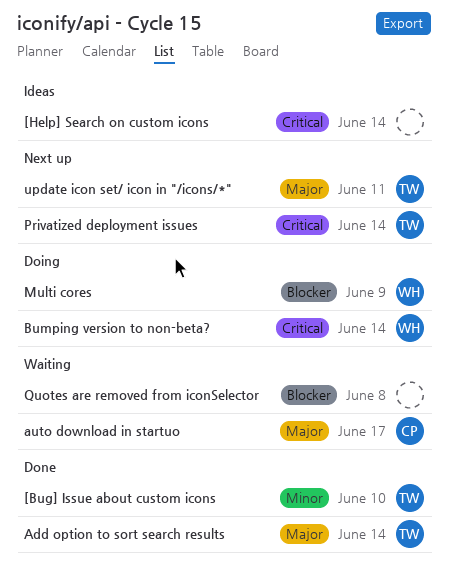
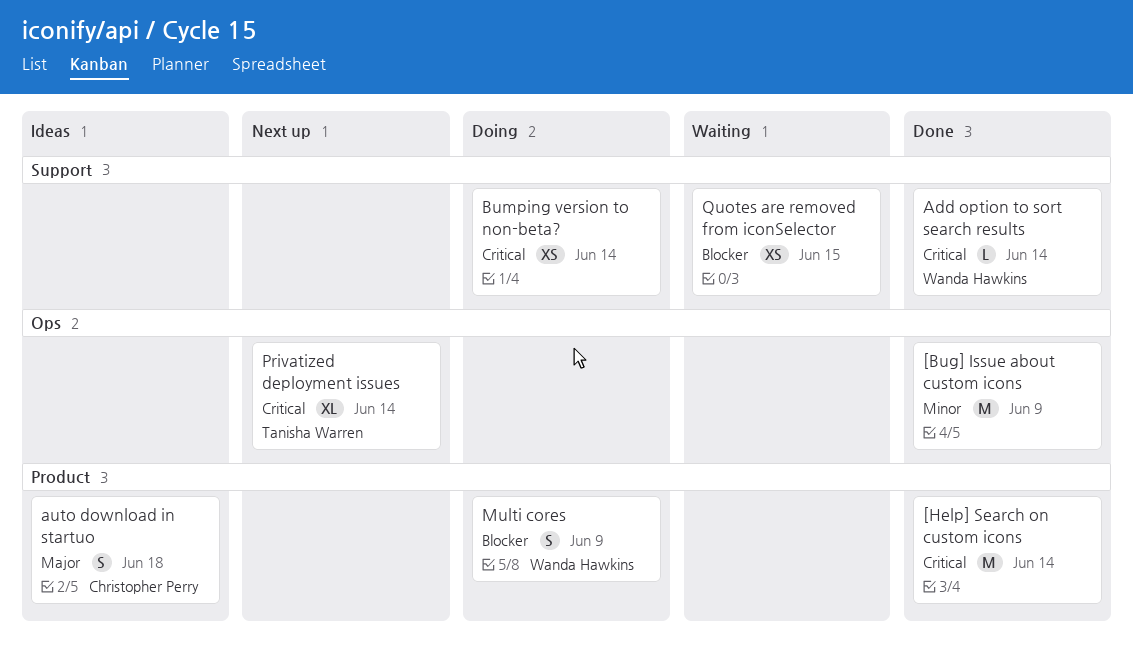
[Bug] Issue about custom icons, owner: Tanisha Warren -> none
[Bug] Issue about custom icons, due: Jun 10 -> Jun 9
[Help] Search on custom icons, status: Ideas -> Done
Add option to sort search results, owner: Tanisha Warren -> Wanda Hawkins
Add option to sort search results, priority: Major -> Critical
auto download in startuo, status: Waiting -> Ideas
auto download in startuo, due: Jun 17 -> Jun 18
Bumping version to non-beta?, owner: Wanda Hawkins -> none
Quotes are removed from iconSelector, due: Jun 8 -> Jun 15
update icon set/ icon in "/icons/*": present -> none

